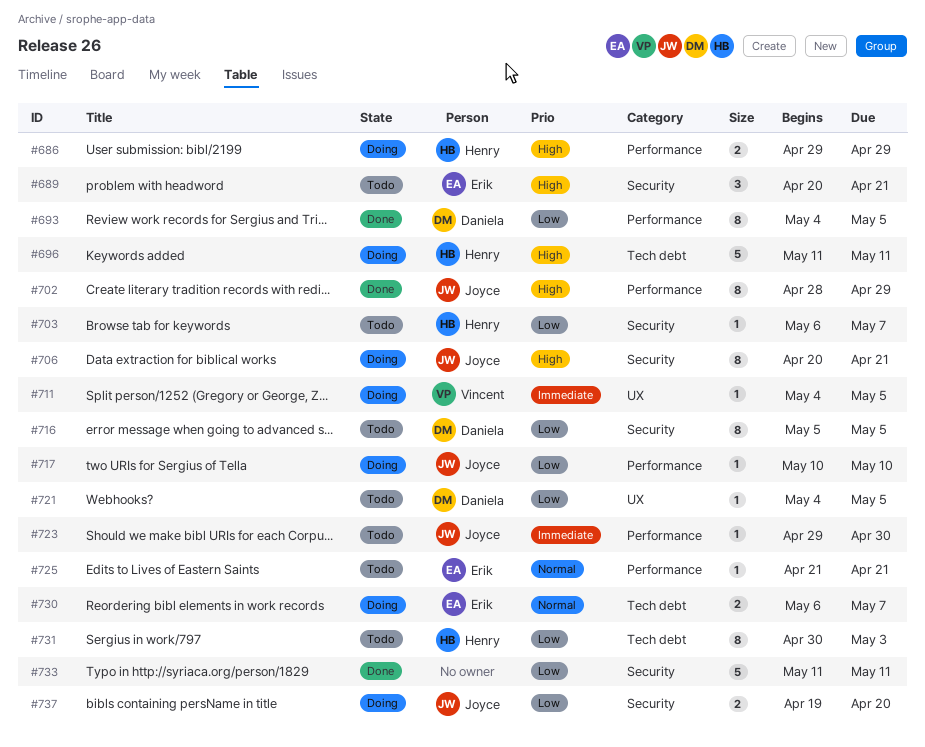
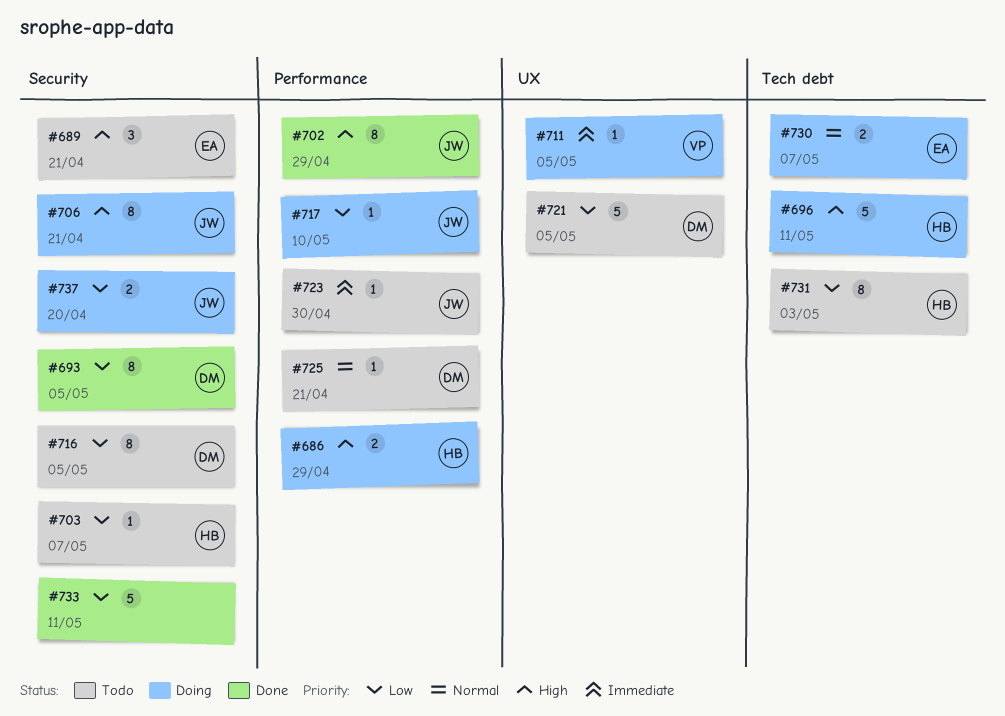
#693, label: Performance -> Security
#721, estimate: 1 -> 5
#725, owner: Erik -> Daniela

